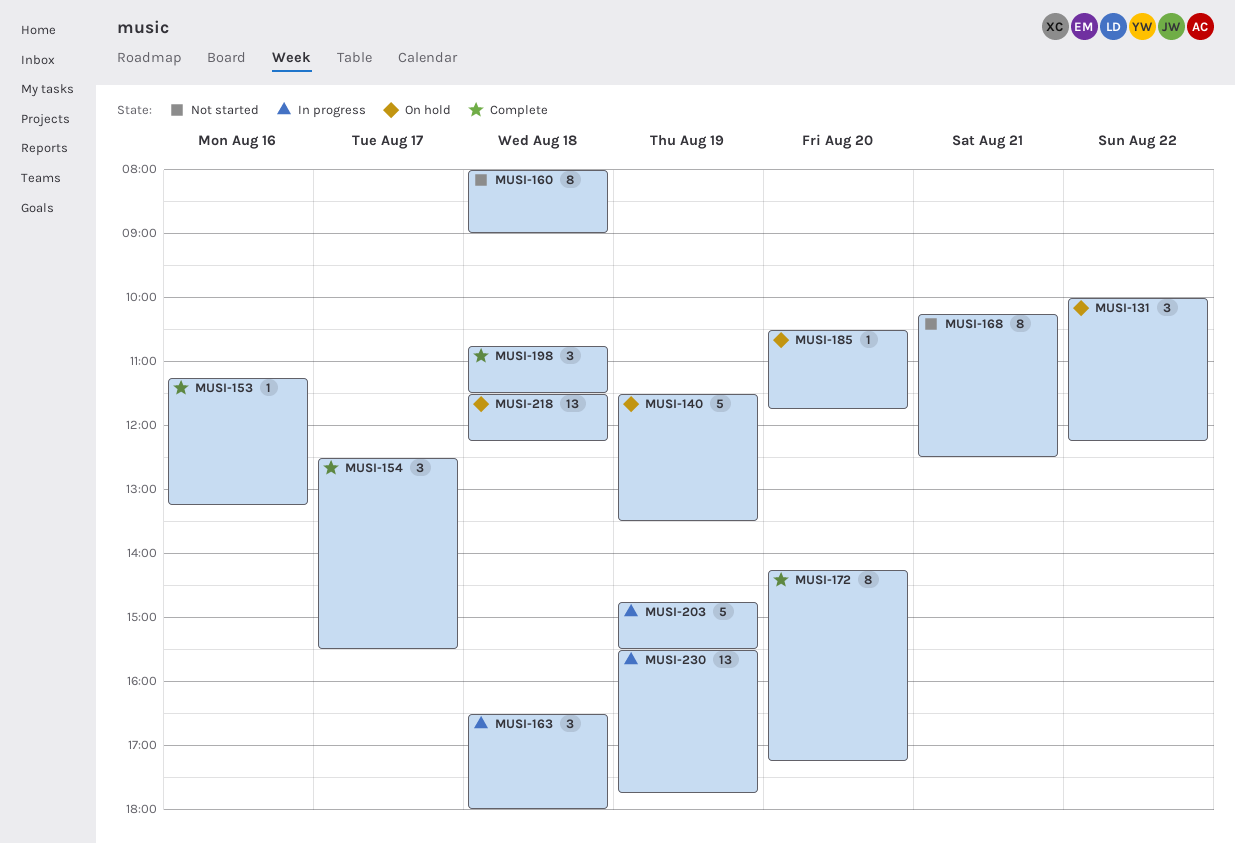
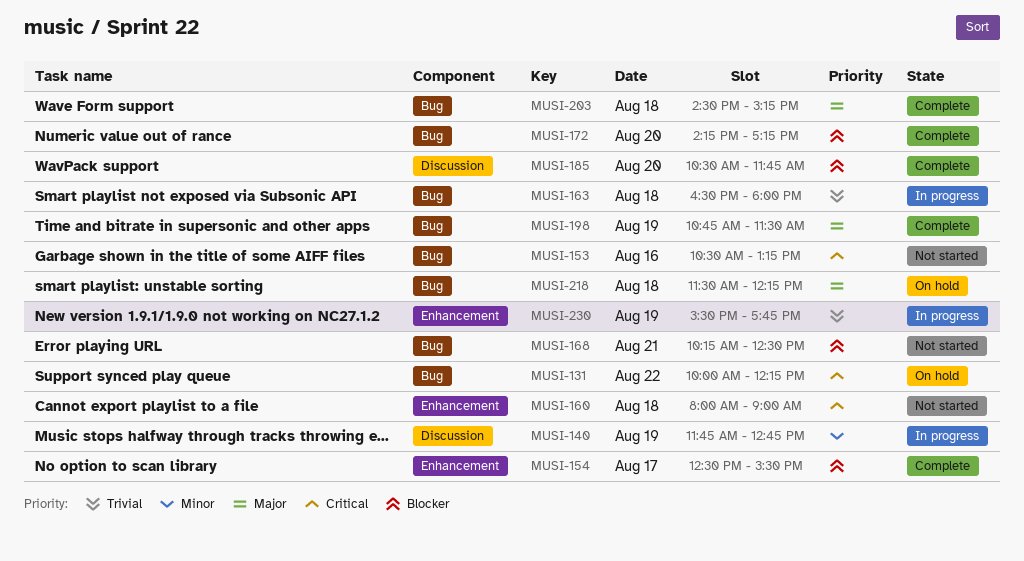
MUSI-140, status: On hold -> In progress
MUSI-140, begins: 11:30 -> 11:45
MUSI-140, ends: 13:30 -> 12:45
MUSI-153, status: Complete -> Not started
MUSI-153, begins: 11:15 -> 10:30
MUSI-185, status: On hold -> Complete
MUSI-198, day: Aug 18 -> Aug 19
MUSI-203, status: In progress -> Complete
MUSI-203, day: Aug 19 -> Aug 18
MUSI-203, begins: 14:45 -> 14:30
MUSI-203, ends: 15:30 -> 15:15

